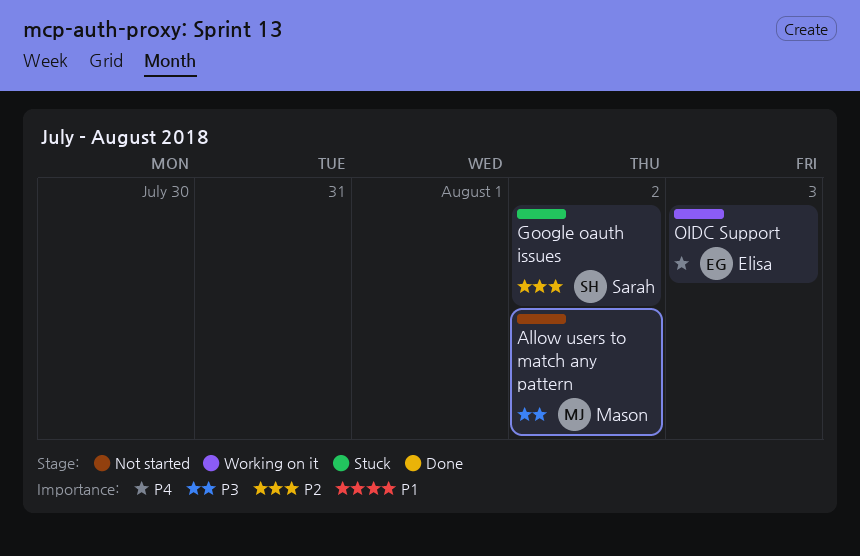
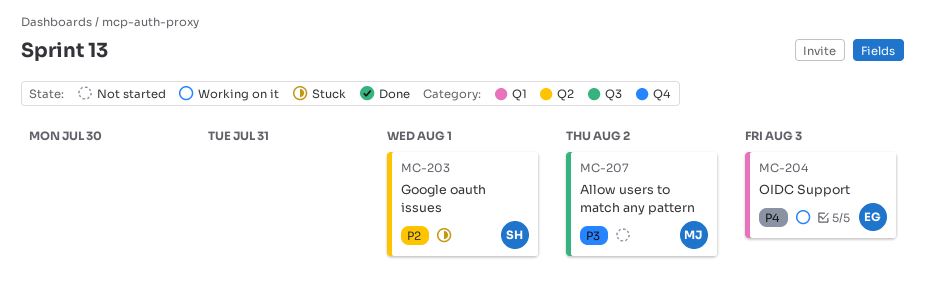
Google oauth issues, due: Aug 2 -> Aug 1

